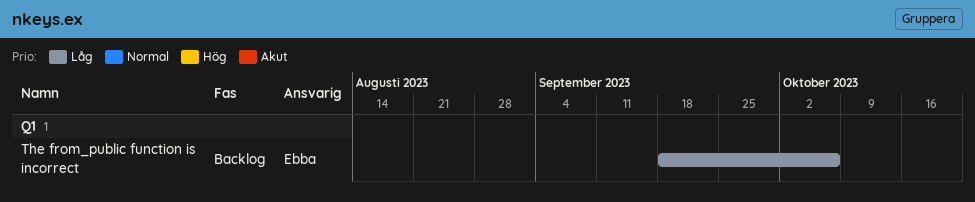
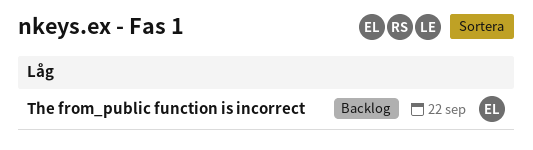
The from_public function is incorrect, due: Oct 6 -> Sep 22

